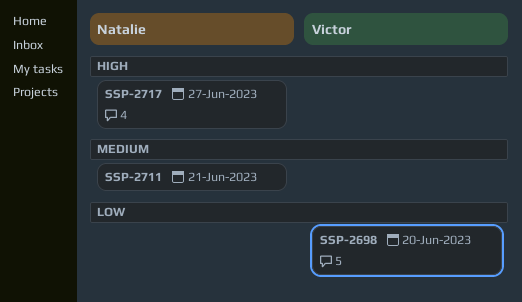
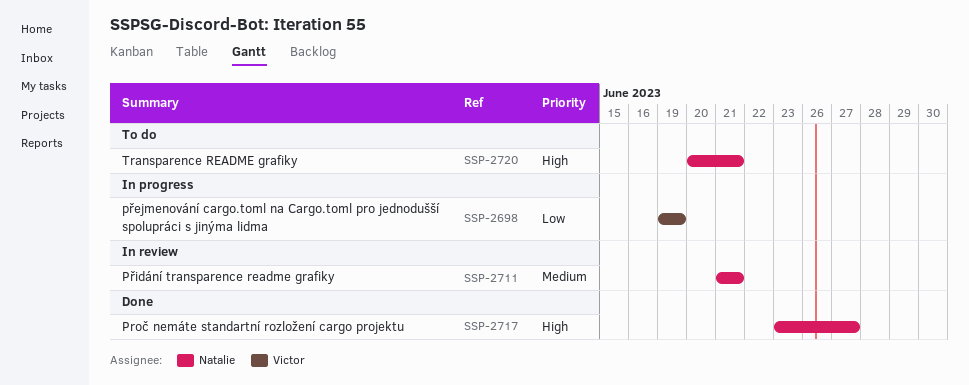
SSP-2698, due: Jun 20 -> Jun 19
SSP-2720: none -> present

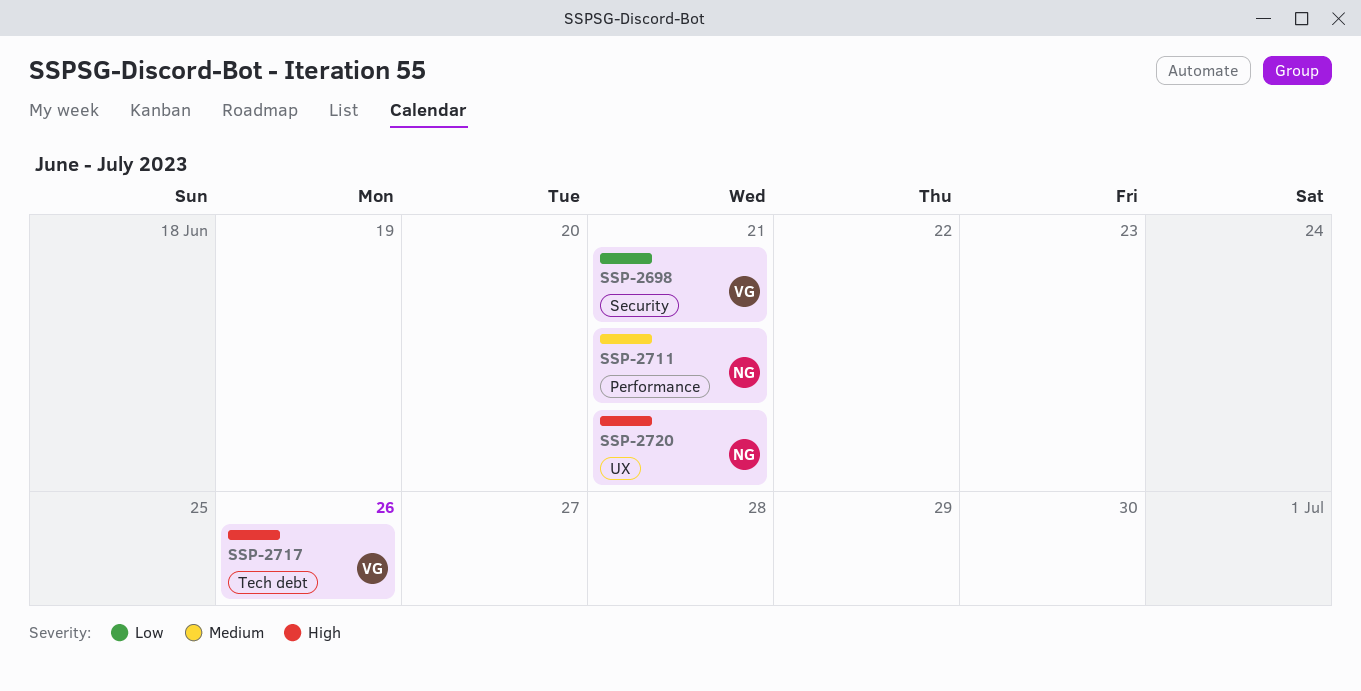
SSP-2698, due: Jun 19 -> Jun 21
SSP-2717, owner: Natalie -> Victor
SSP-2717, due: Jun 27 -> Jun 26

